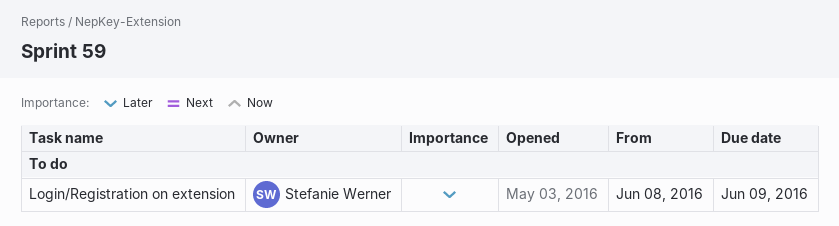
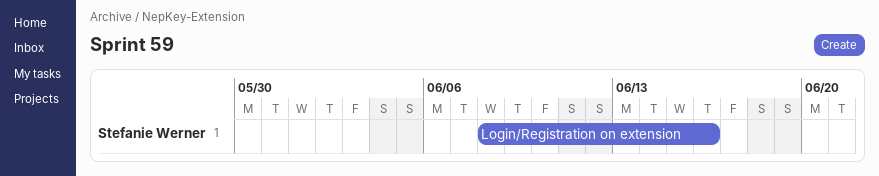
Login/Registration on extension, due: Jun 9 -> Jun 16

